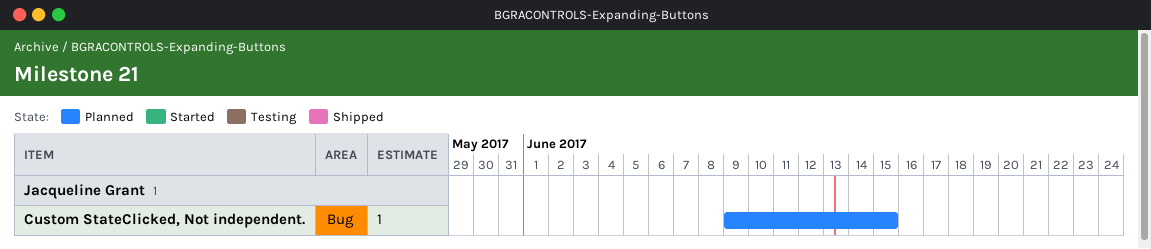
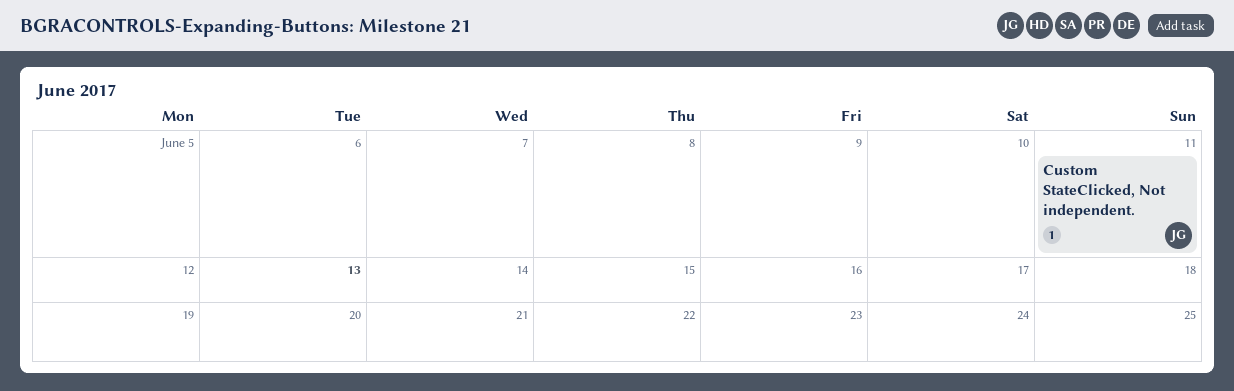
Custom StateClicked, Not independent., due: Jun 15 -> Jun 11

